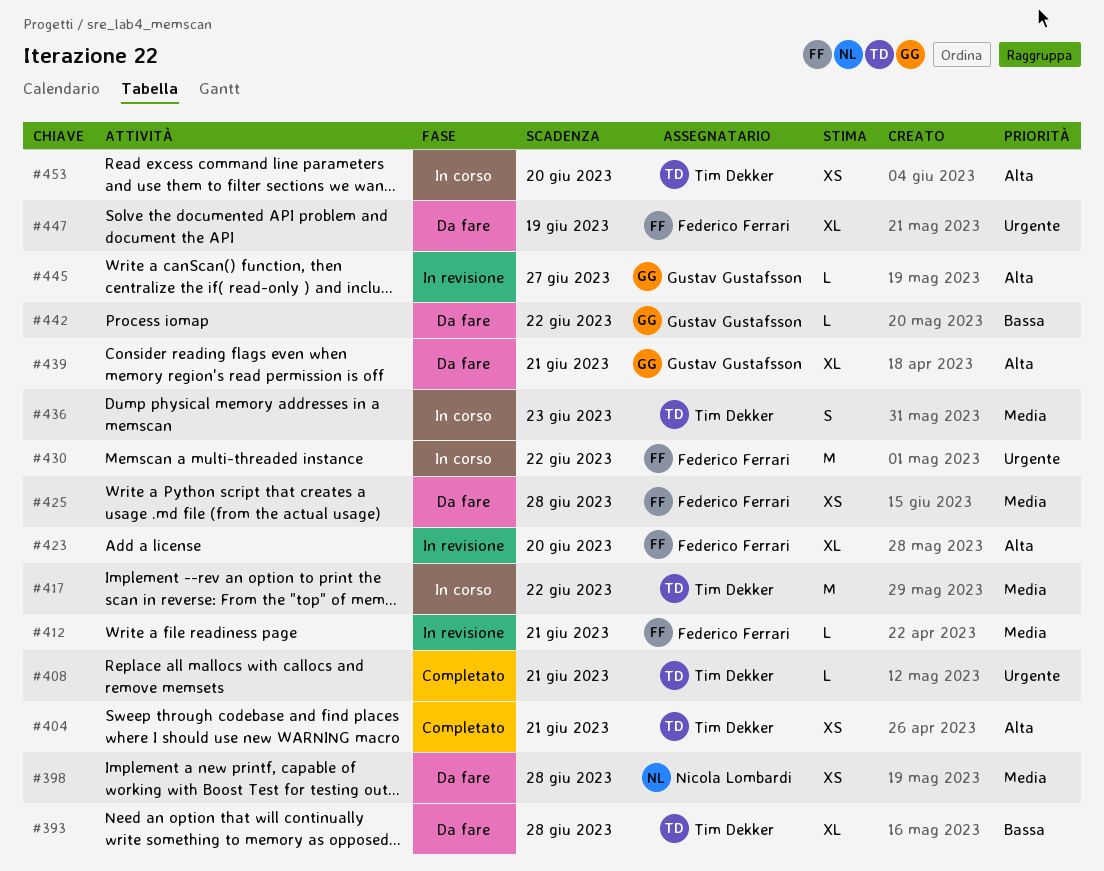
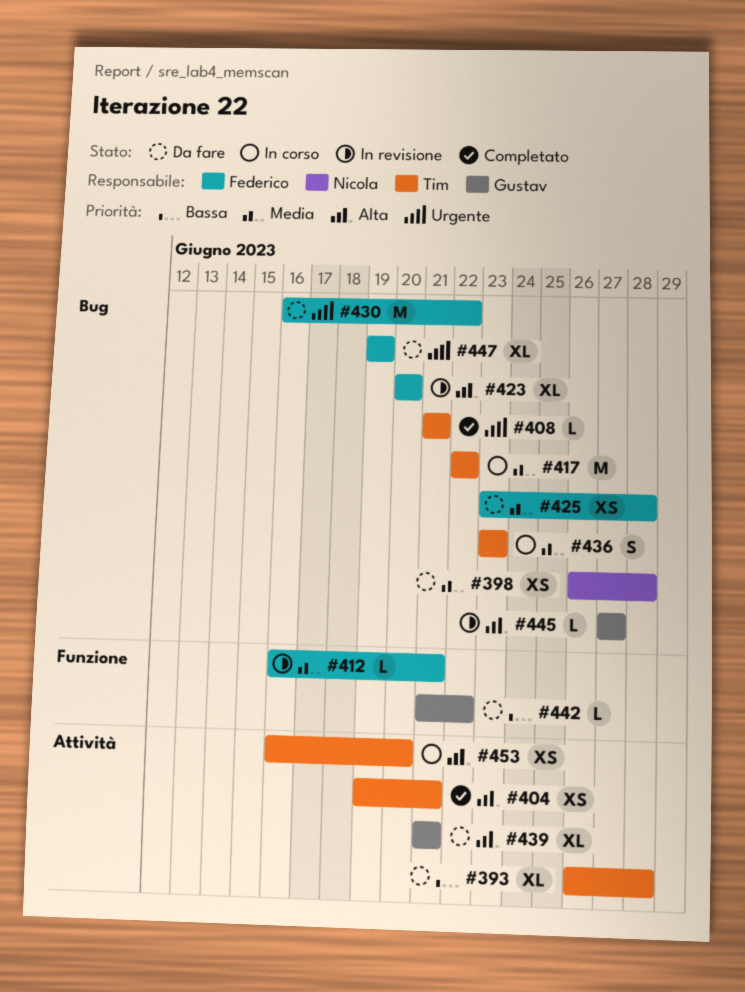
#430, status: In corso -> Da fare

